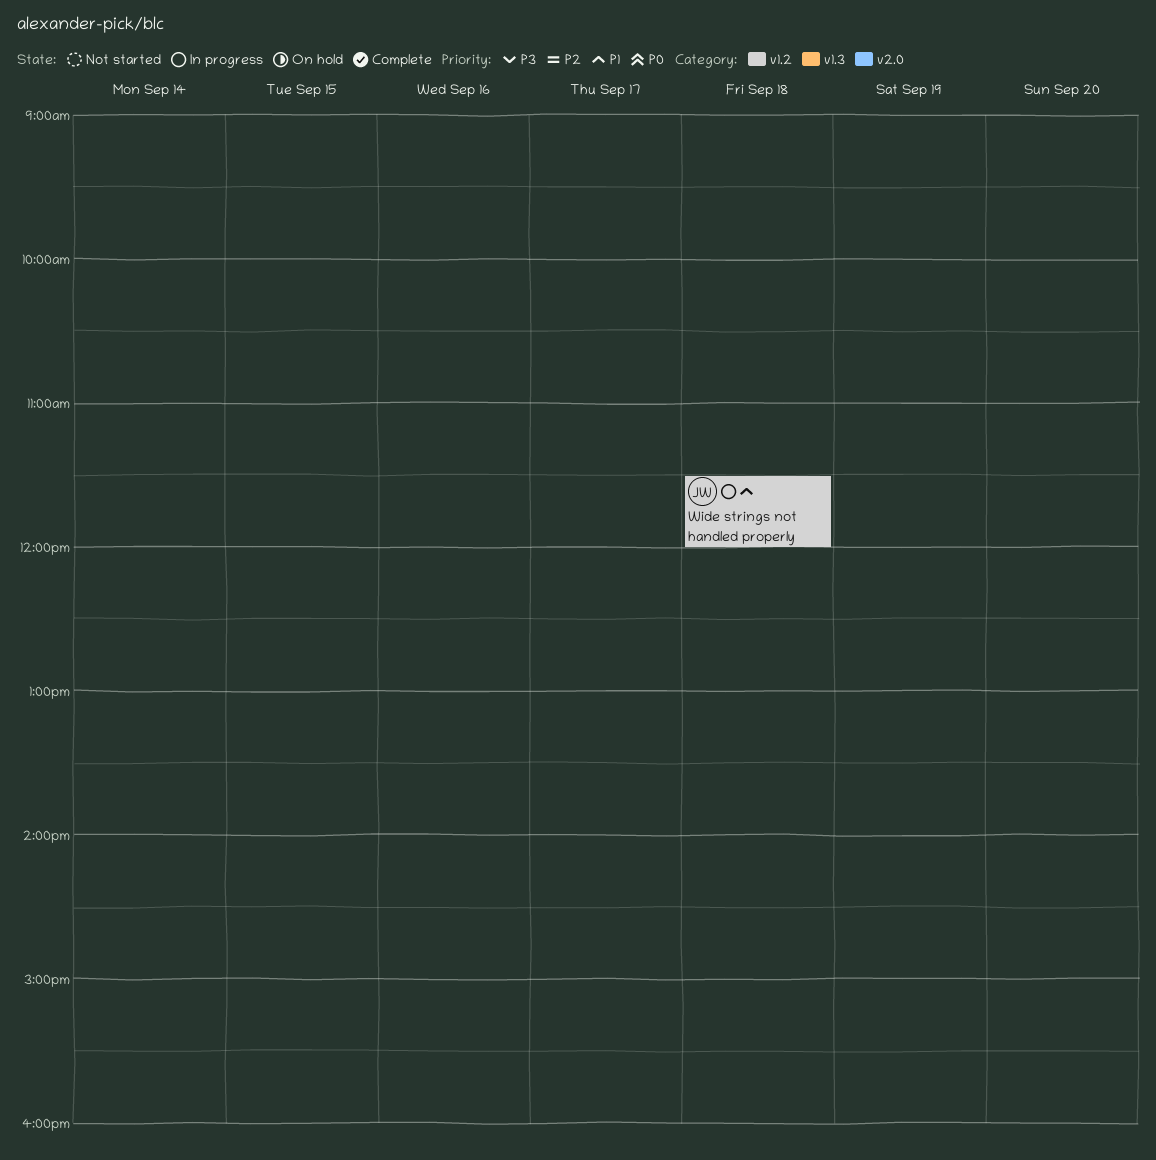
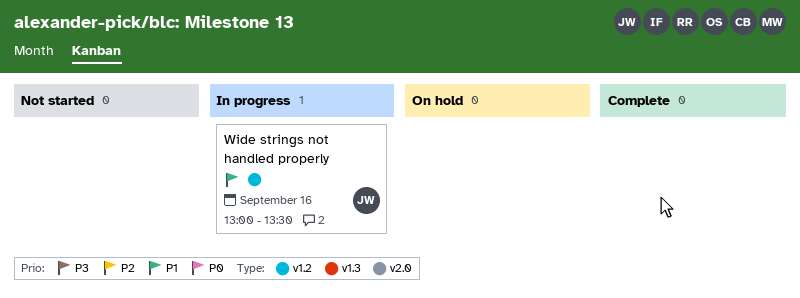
Wide strings not handled properly, day: Sep 18 -> Sep 16
Wide strings not handled properly, begins: 11:30 -> 13:00
Wide strings not handled properly, ends: 12:00 -> 13:30

